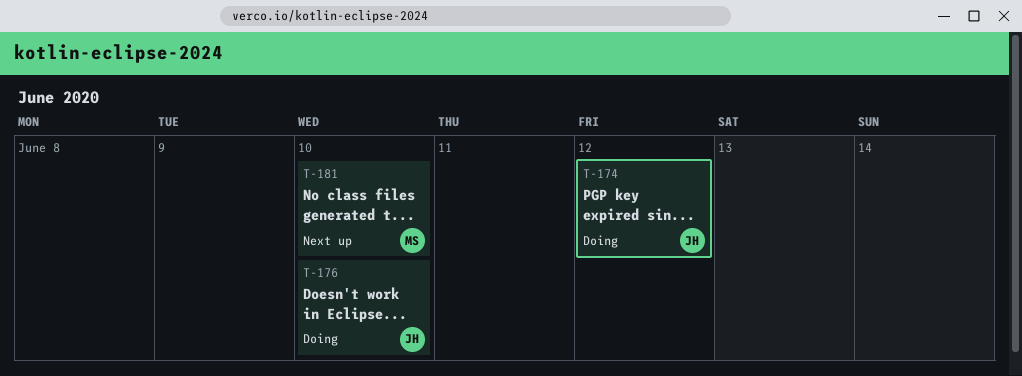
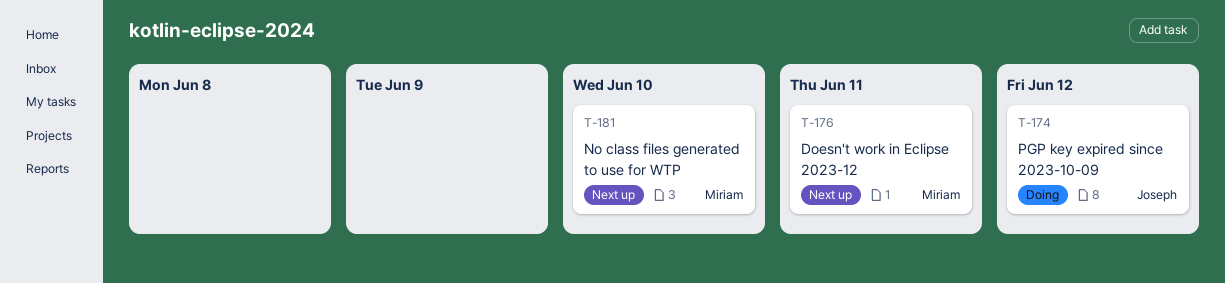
T-176, status: Doing -> Next up
T-176, owner: Joseph -> Miriam
T-176, due: Jun 10 -> Jun 11

